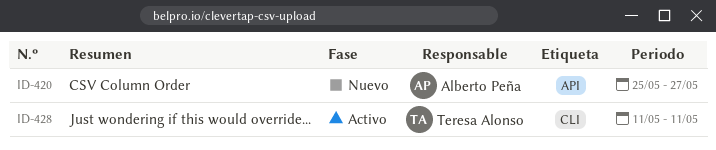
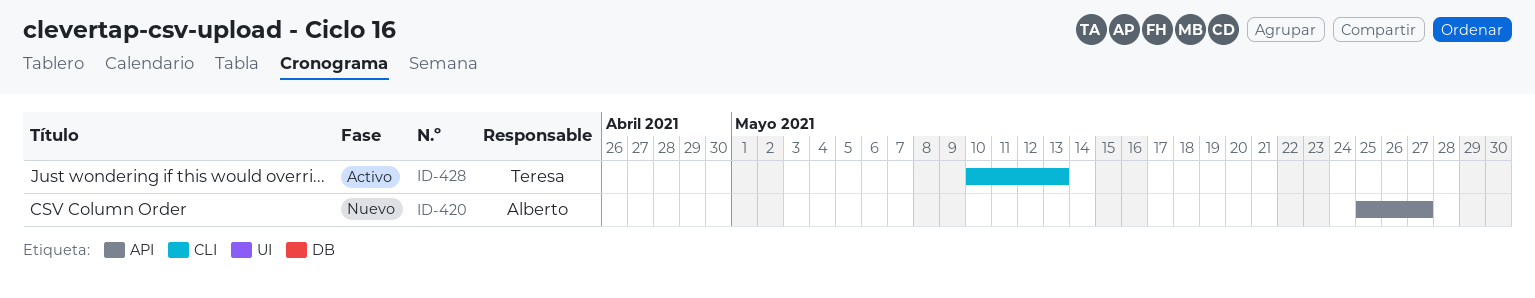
ID-428, start: May 11 -> May 10
ID-428, due: May 11 -> May 13

